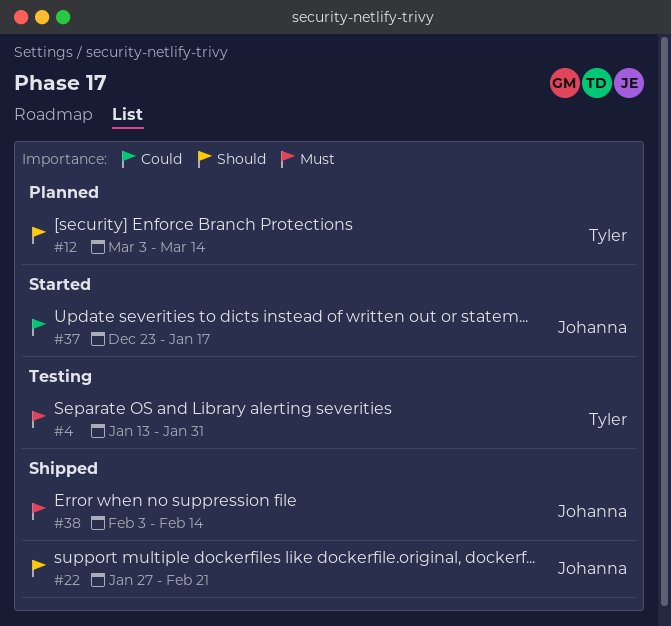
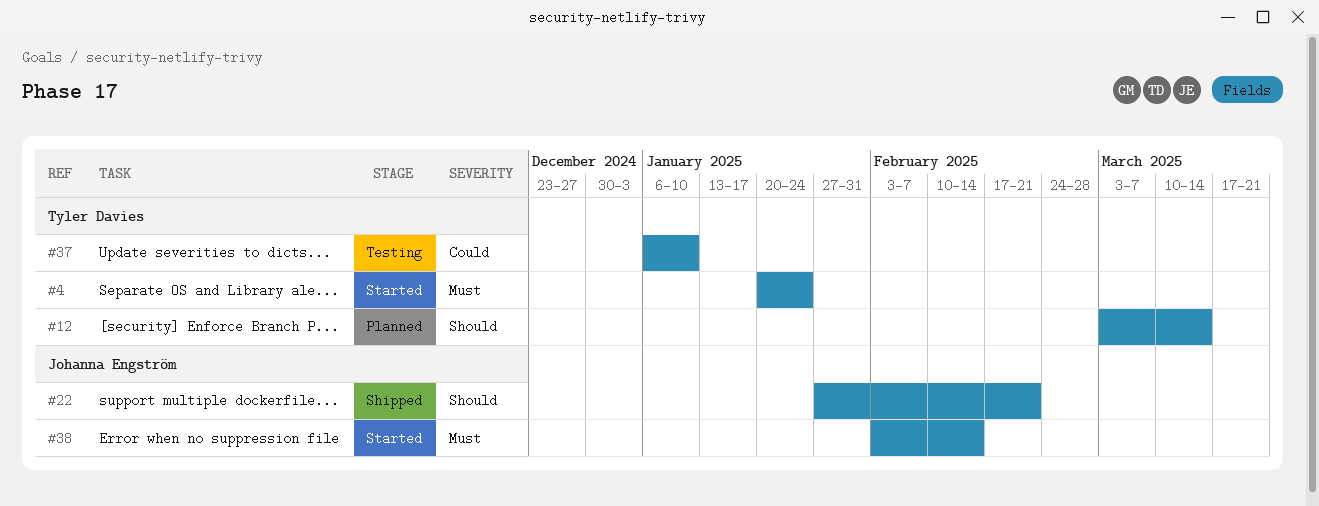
#4, status: Testing -> Started
#4, start: Jan 13 -> Jan 20
#4, due: Jan 31 -> Jan 24
#37, status: Started -> Testing
#37, owner: Johanna Engström -> Tyler Davies
#37, start: Dec 23 -> Jan 6
#37, due: Jan 17 -> Jan 10
#38, status: Shipped -> Started

